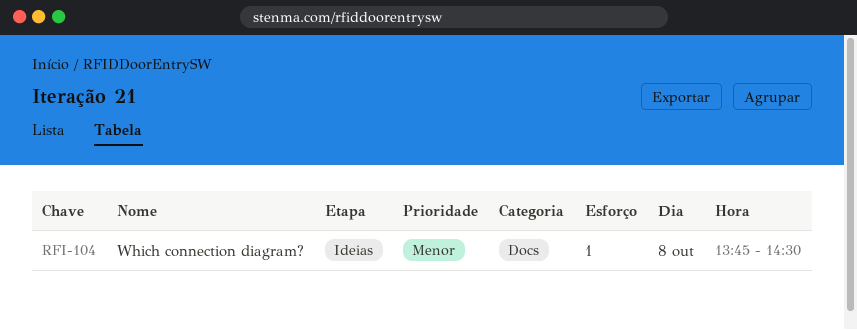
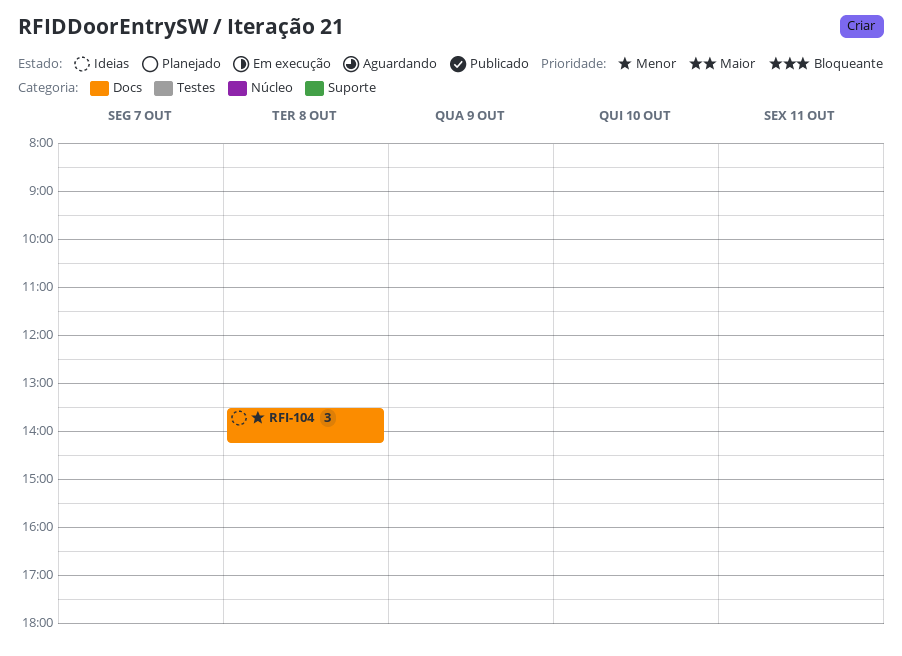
RFI-104, estimate: 1 -> 3
RFI-104, begins: 13:45 -> 13:30
RFI-104, ends: 14:30 -> 14:15

